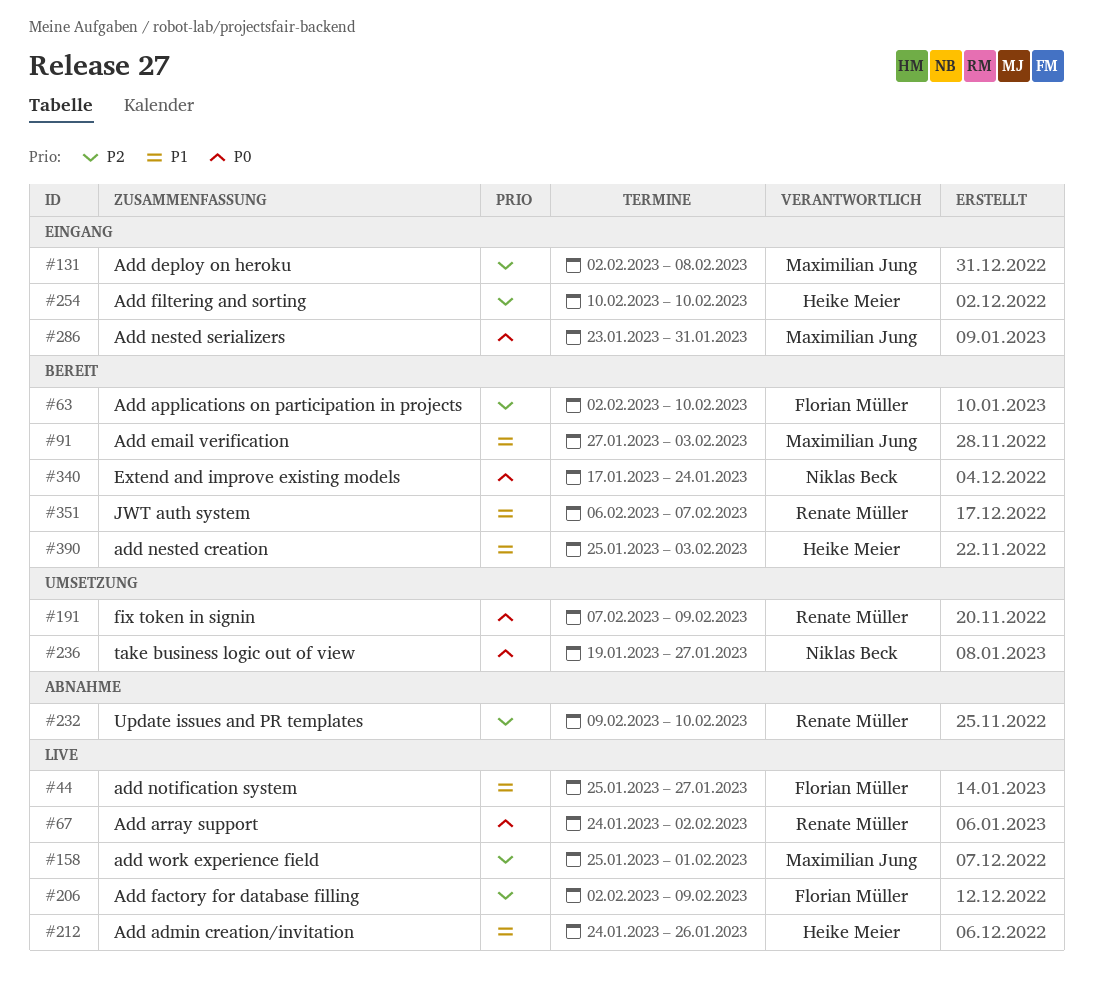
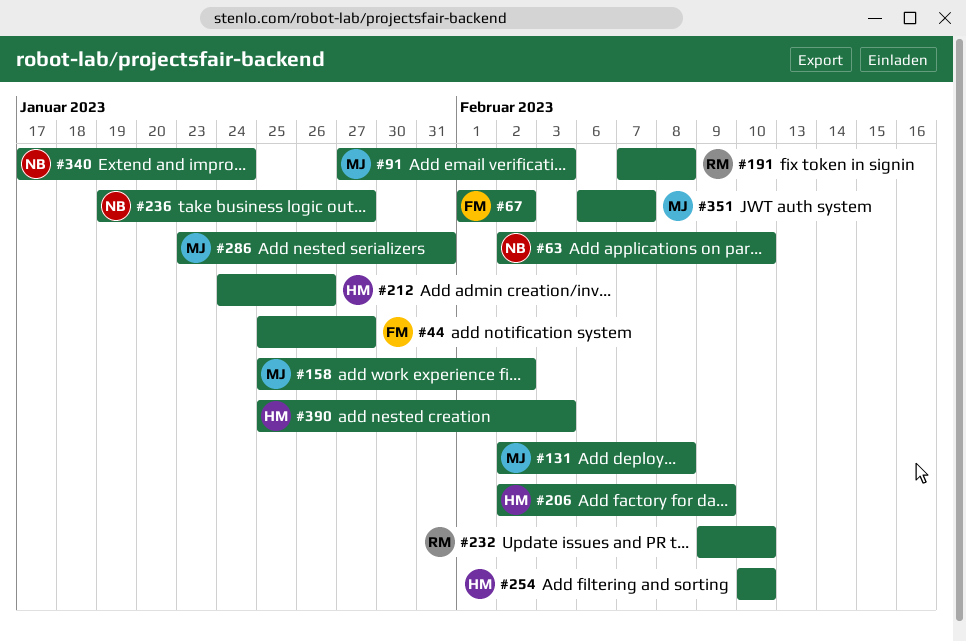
#63, owner: Florian Müller -> Niklas Beck
#67, owner: Renate Müller -> Florian Müller
#67, start: Jan 24 -> Feb 1
#158, due: Feb 1 -> Feb 2
#191, due: Feb 9 -> Feb 8
#206, owner: Florian Müller -> Heike Meier
#351, owner: Renate Müller -> Maximilian Jung

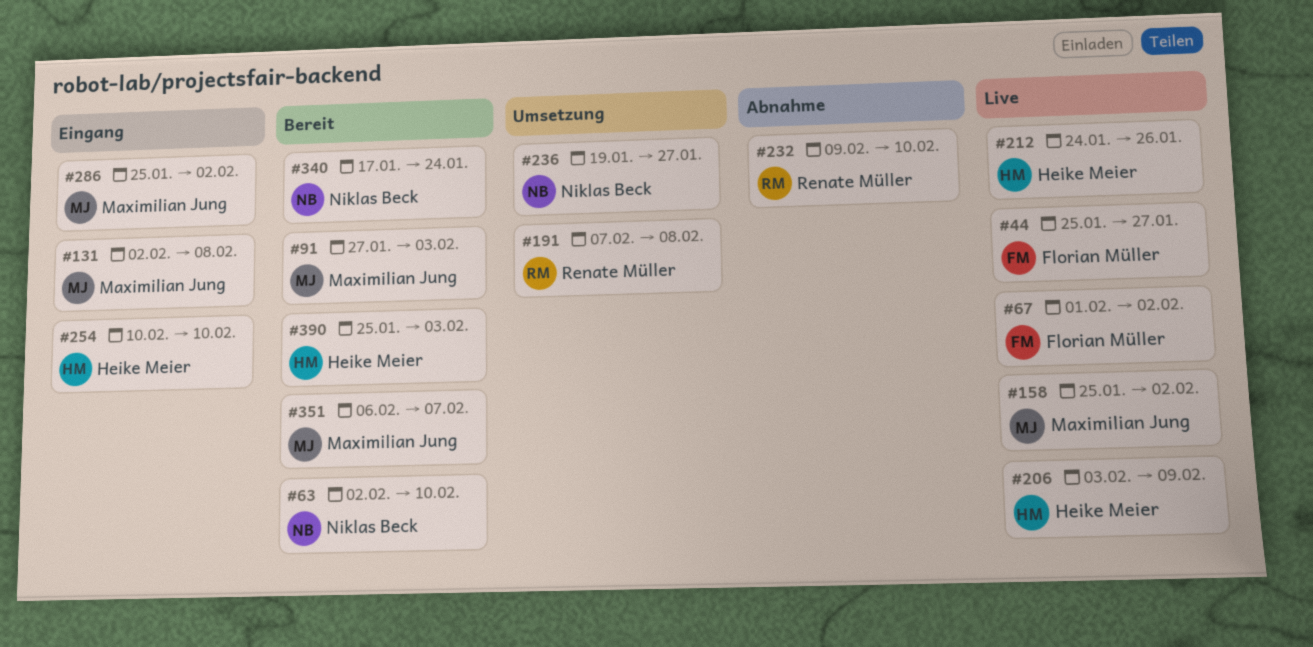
#206, start: Feb 2 -> Feb 3
#286, start: Jan 23 -> Jan 25
#286, due: Jan 31 -> Feb 2

